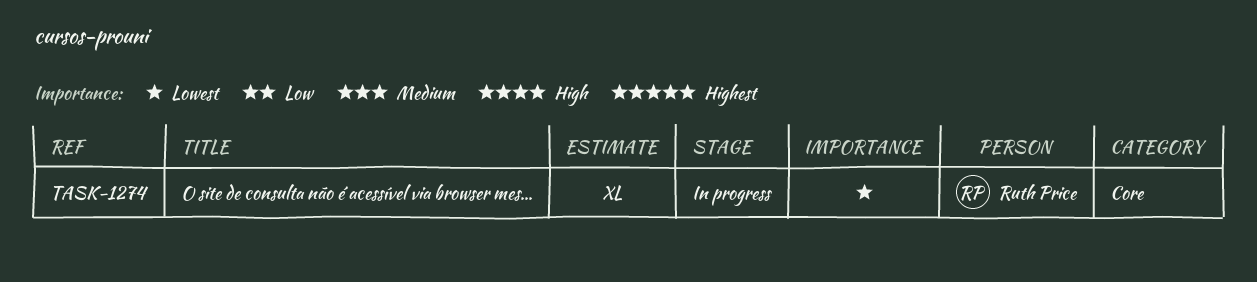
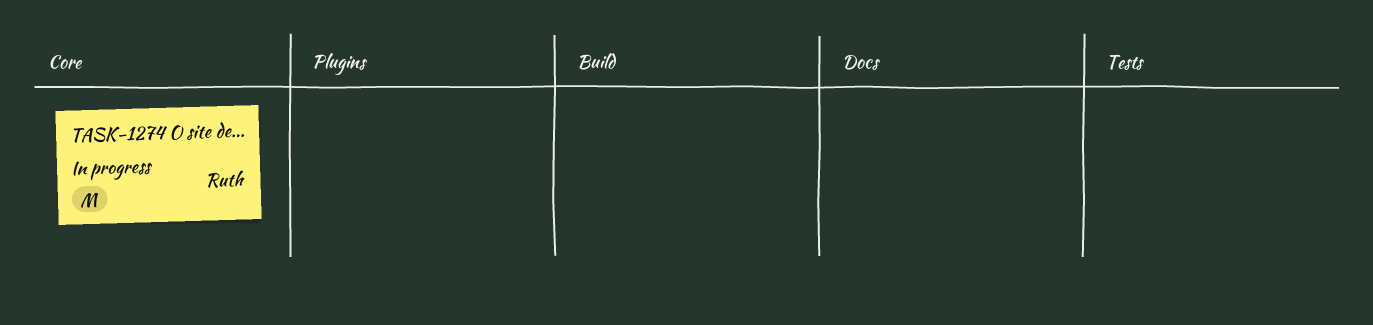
TASK-1274, estimate: XL -> M

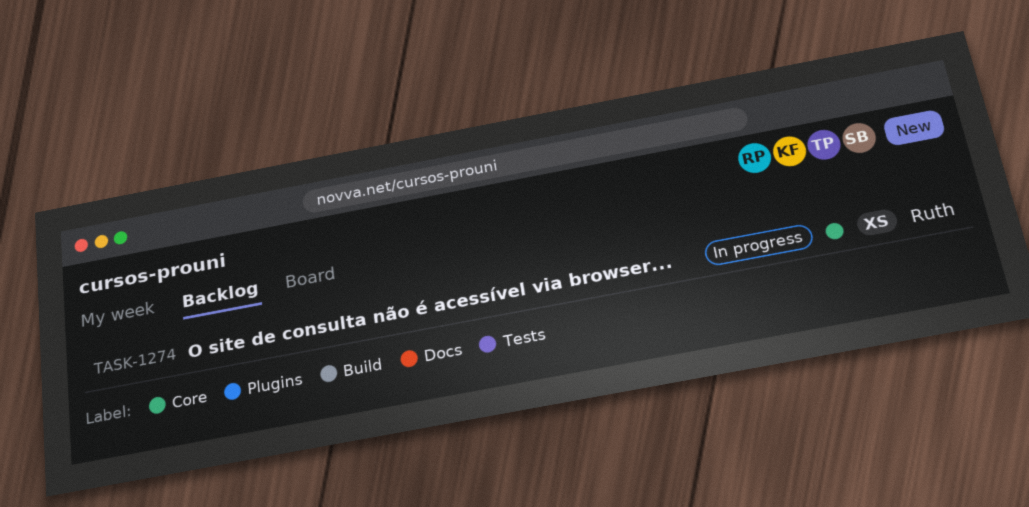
TASK-1274, estimate: M -> XS

